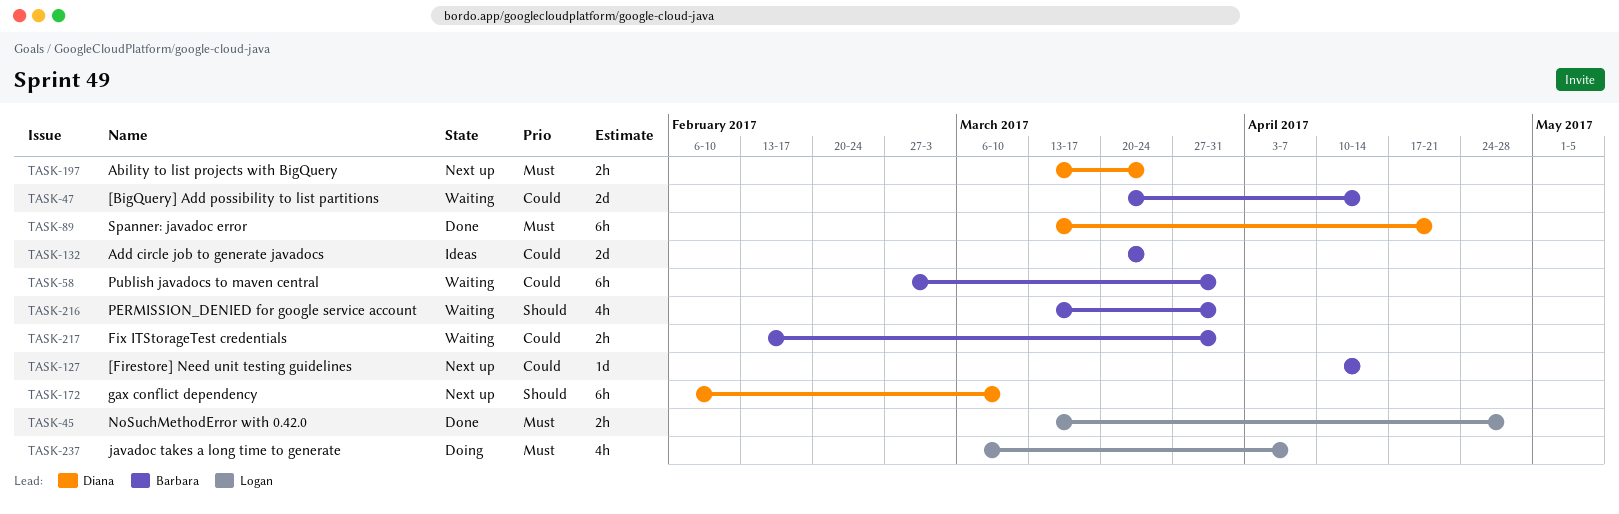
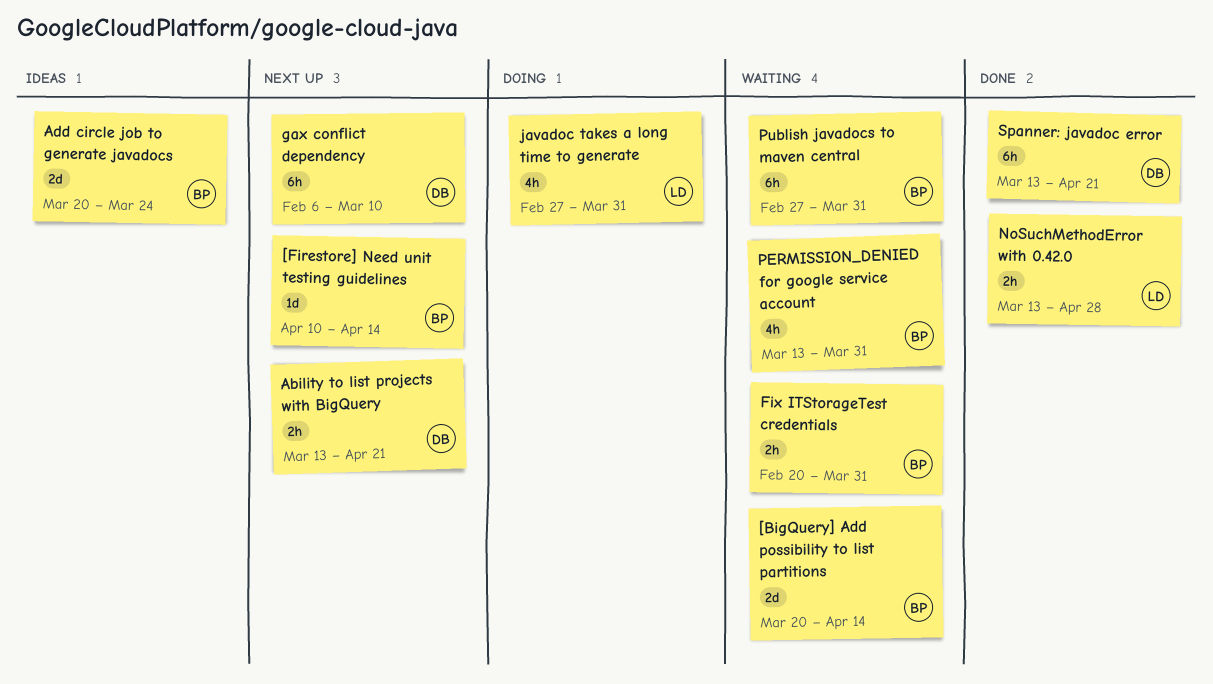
Ability to list projects with BigQuery, due: Mar 24 -> Apr 21
Fix ITStorageTest credentials, start: Feb 13 -> Feb 20
javadoc takes a long time to generate, start: Mar 6 -> Feb 27
javadoc takes a long time to generate, due: Apr 7 -> Mar 31

